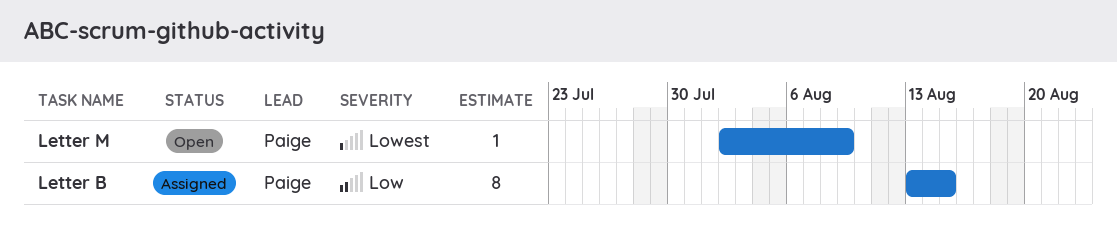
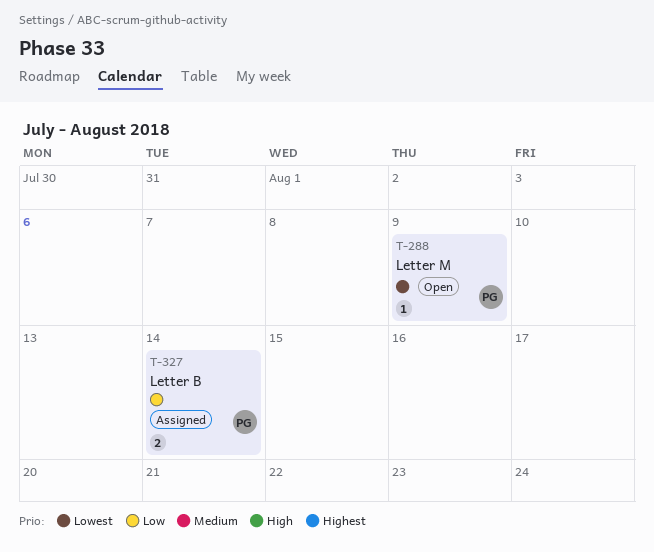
Letter B, estimate: 8 -> 2
Letter B, due: Aug 15 -> Aug 14

